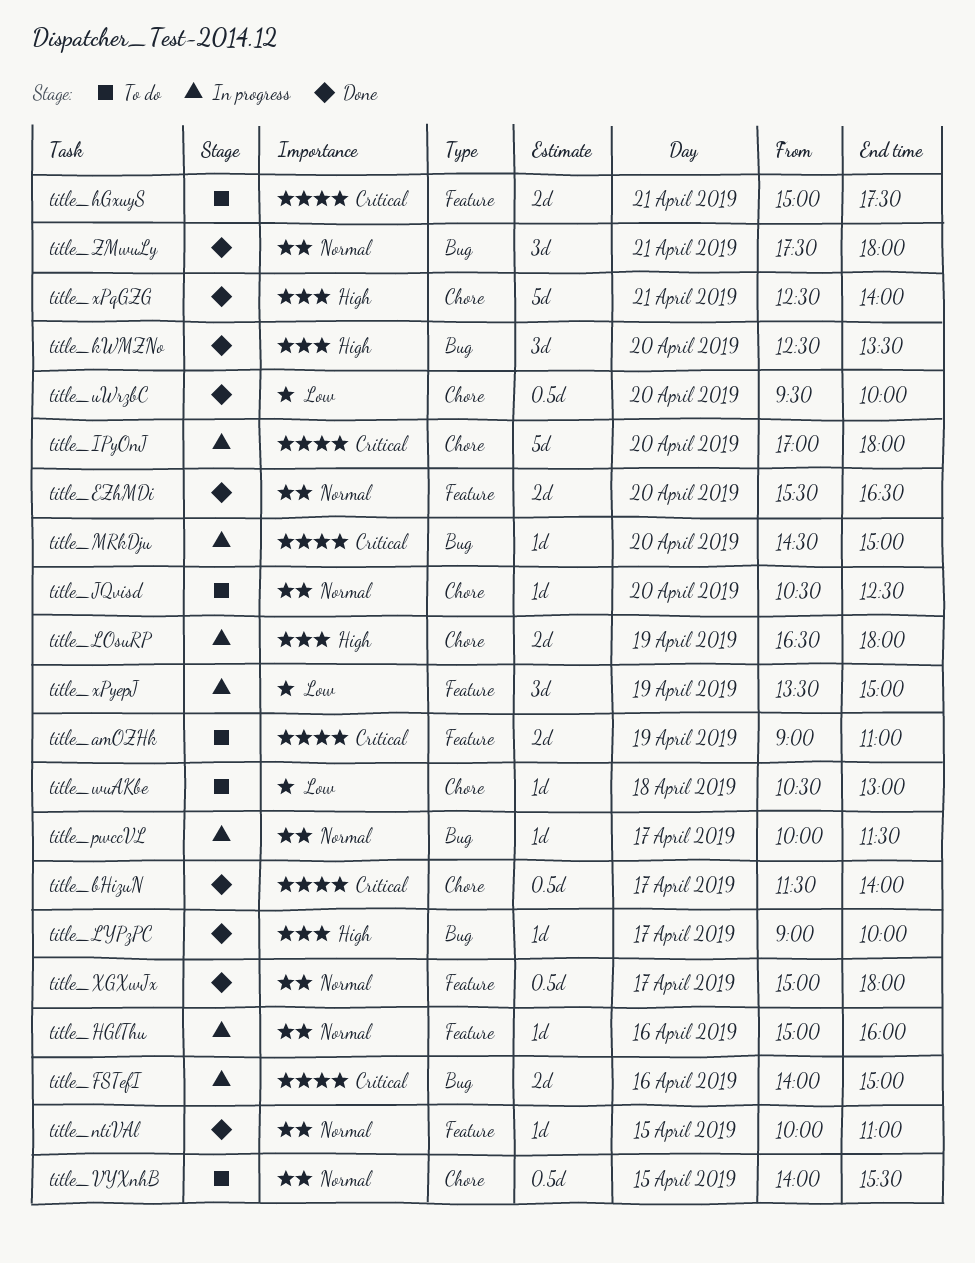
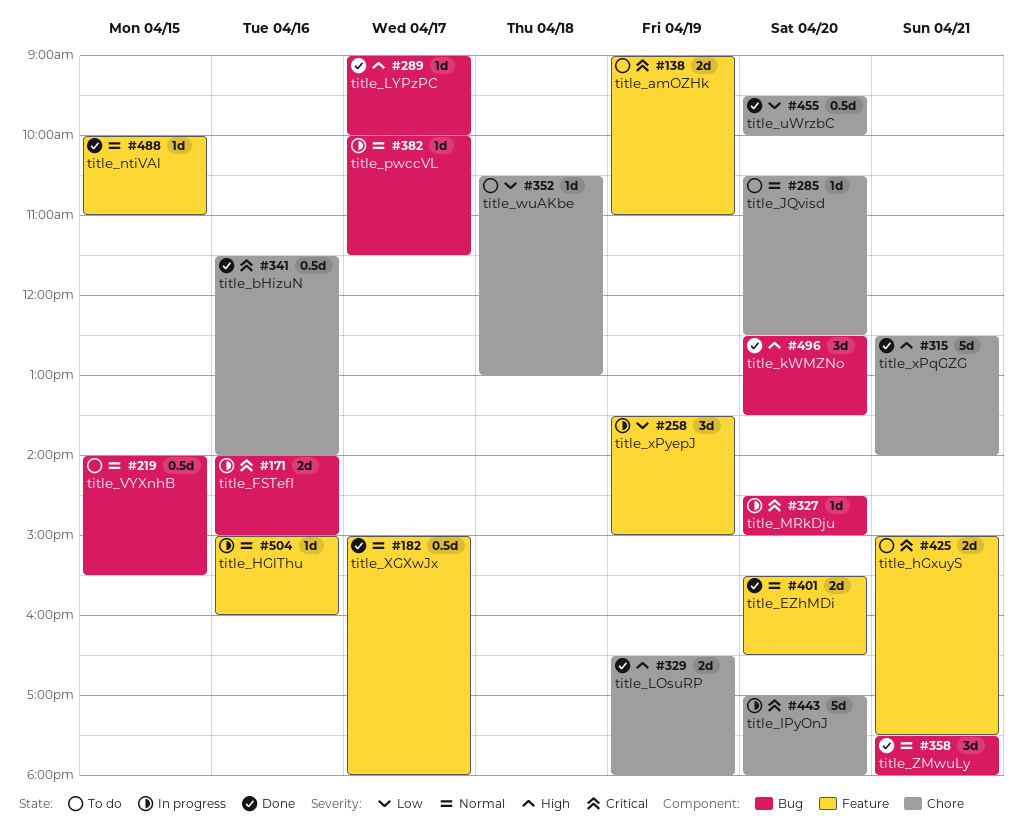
title_bHizuN, day: Apr 17 -> Apr 16
title_LOsuRP, status: In progress -> Done
title_VYXnhB, label: Chore -> Bug

